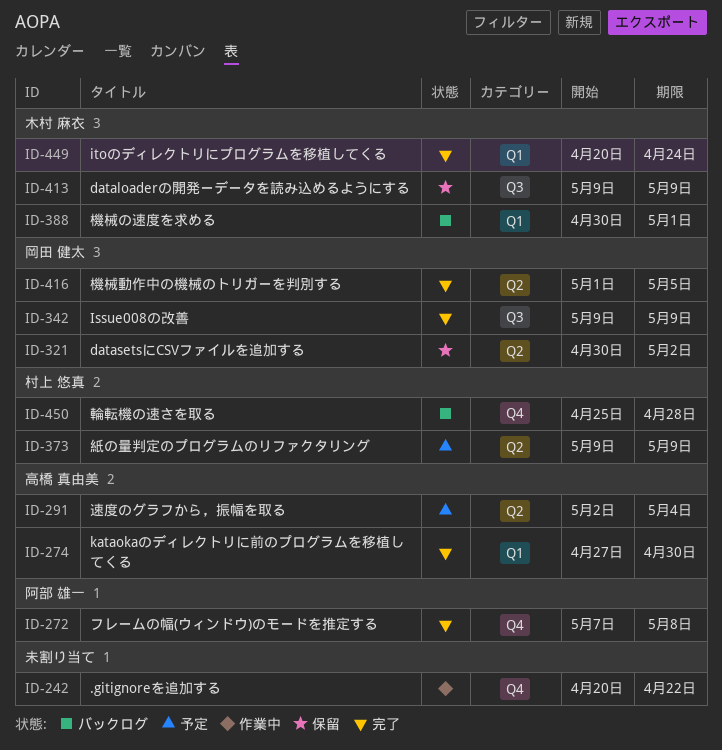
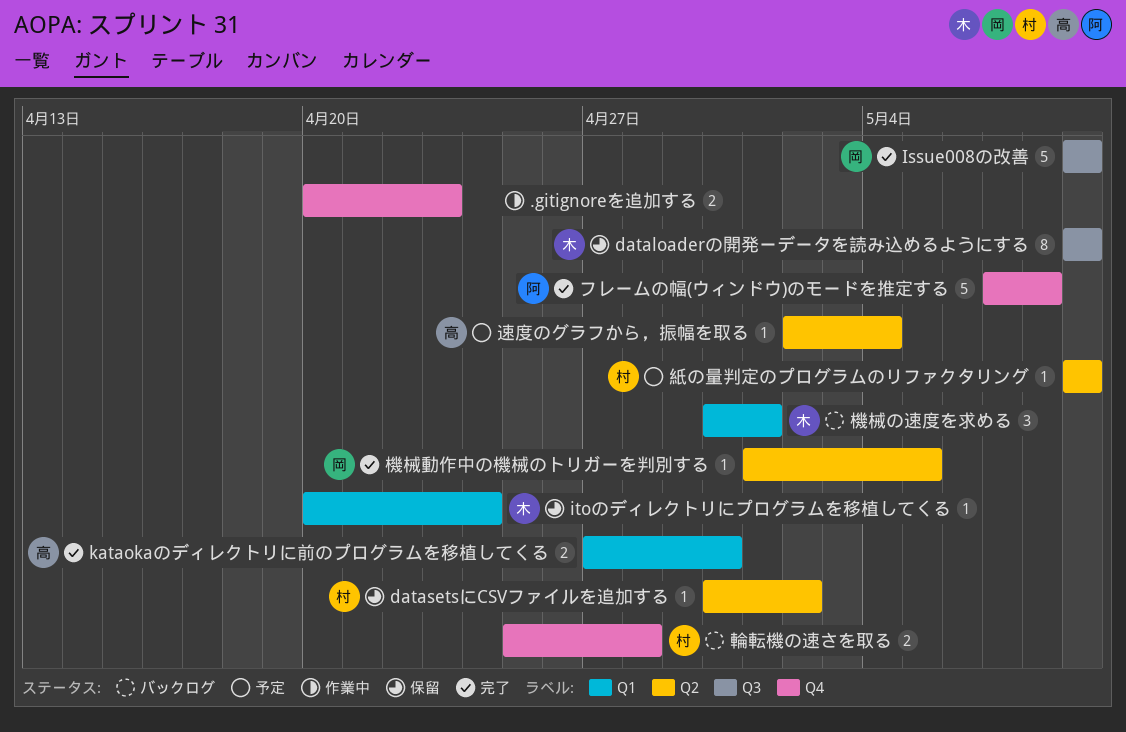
.gitignoreを追加する, due: Apr 22 -> Apr 23
datasetsにCSVファイルを追加する, owner: 岡田 健太 -> 村上 悠真
itoのディレクトリにプログラムを移植してくる, status: 完了 -> 保留

